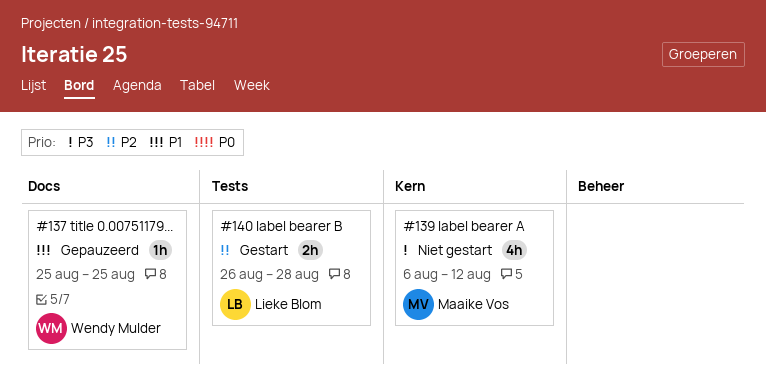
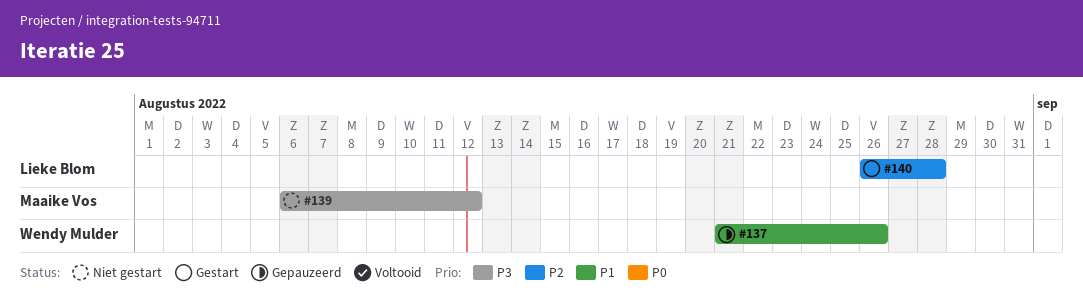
#137, start: Aug 25 -> Aug 21
#137, due: Aug 25 -> Aug 26

